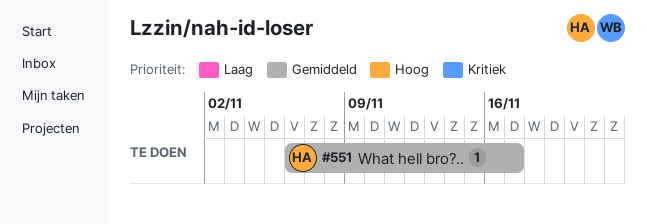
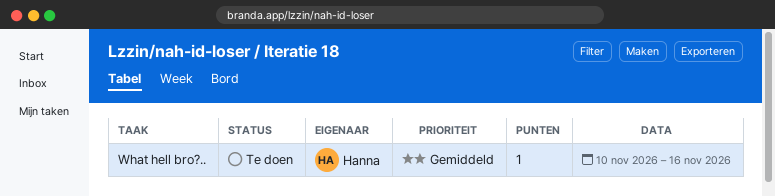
What hell bro?.., start: Nov 6 -> Nov 10
What hell bro?.., due: Nov 17 -> Nov 16

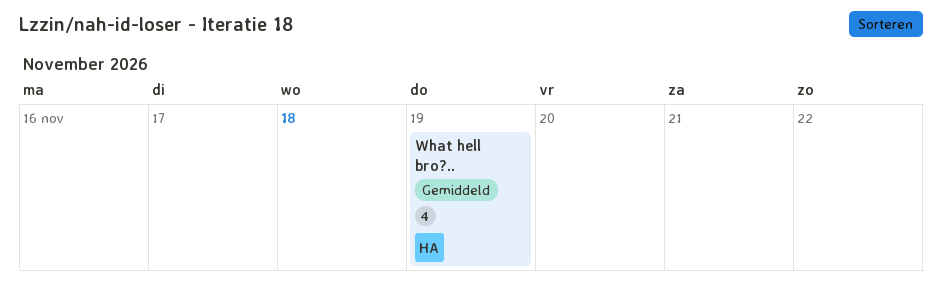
What hell bro?.., estimate: 1 -> 4
What hell bro?.., due: Nov 16 -> Nov 19

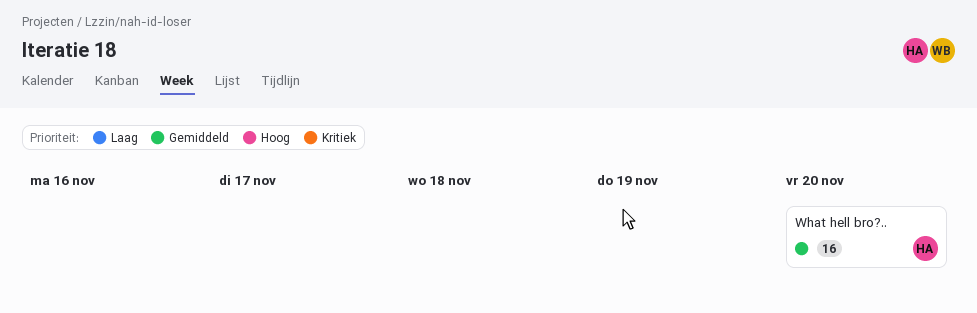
What hell bro?.., estimate: 4 -> 16
What hell bro?.., due: Nov 19 -> Nov 20

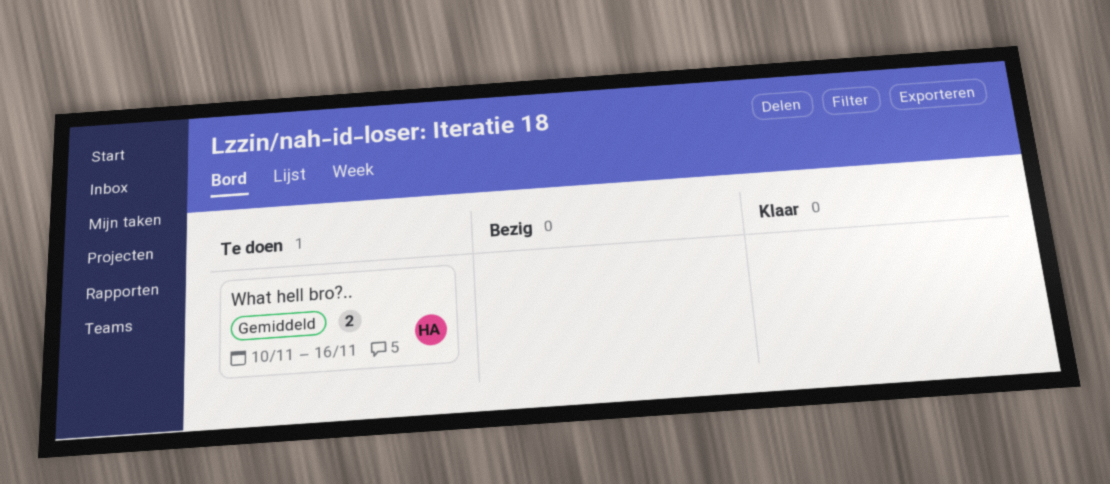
What hell bro?.., estimate: 16 -> 2
What hell bro?.., due: Nov 20 -> Nov 16

